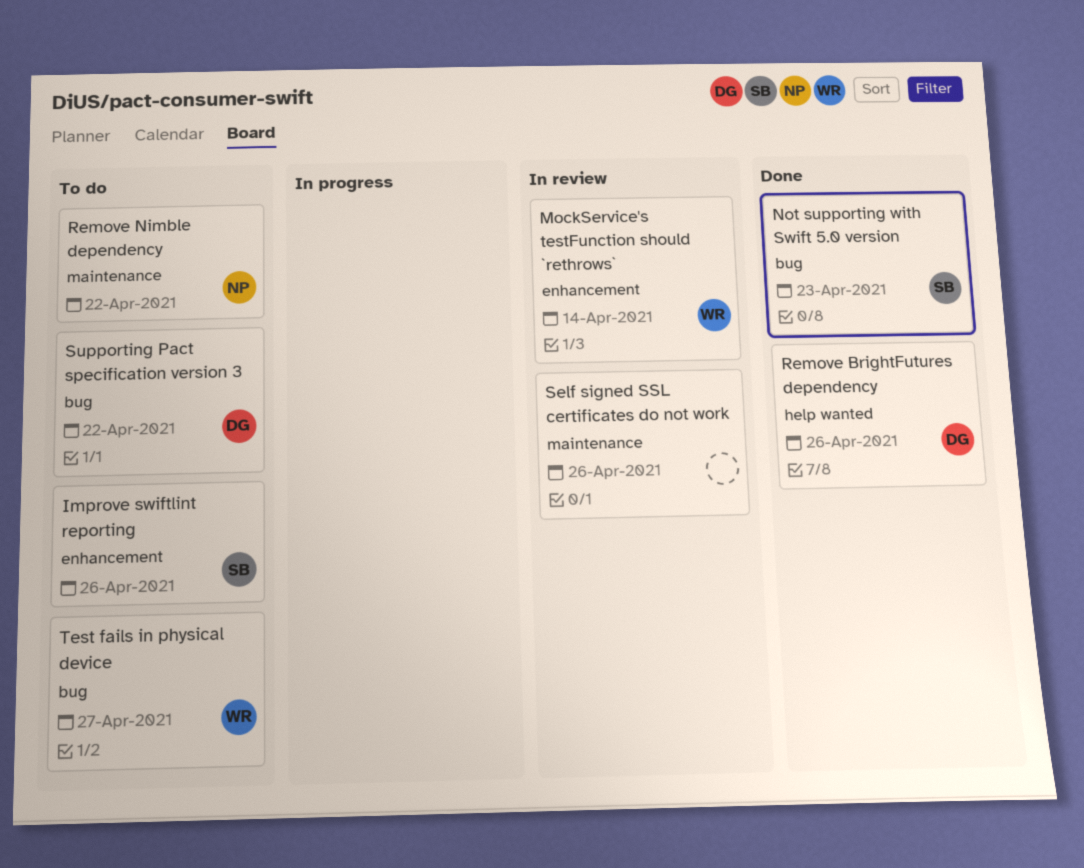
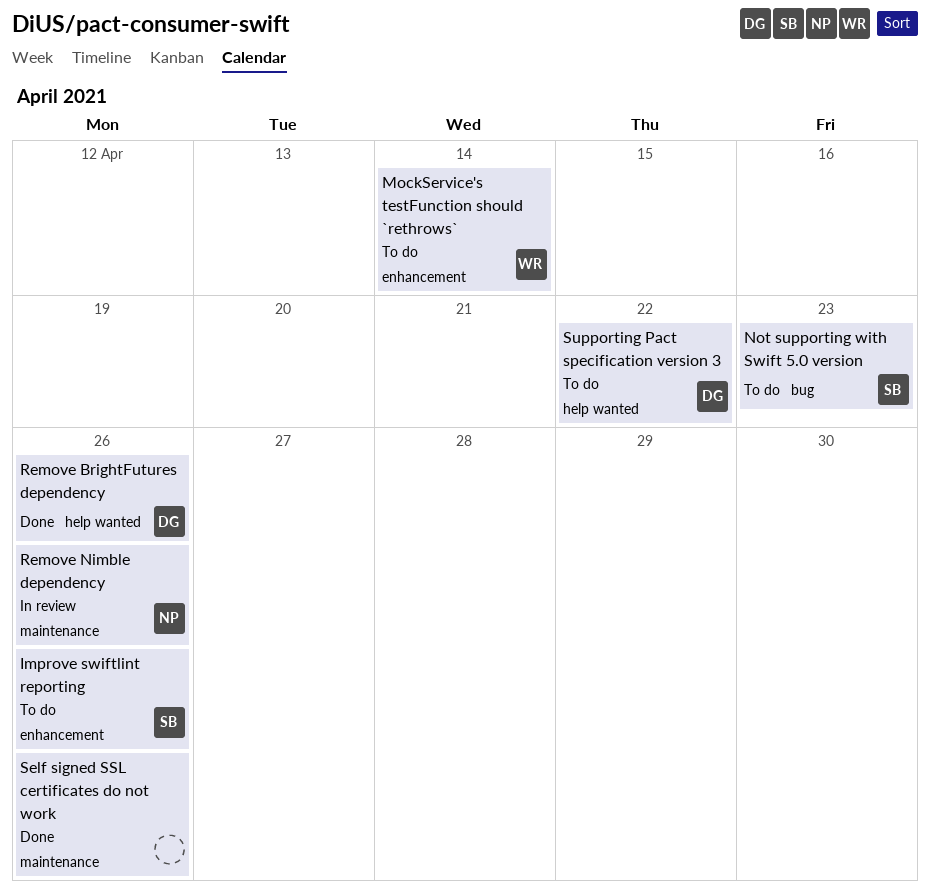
MockService's testFunction should `rethrows`, status: In review -> To do
Not supporting with Swift 5.0 version, status: Done -> To do
Remove Nimble dependency, status: To do -> In review
Remove Nimble dependency, due: Apr 22 -> Apr 26
Self signed SSL certificates do not work, status: In review -> Done
Supporting Pact specification version 3, label: bug -> help wanted
Test fails in physical device: present -> none

